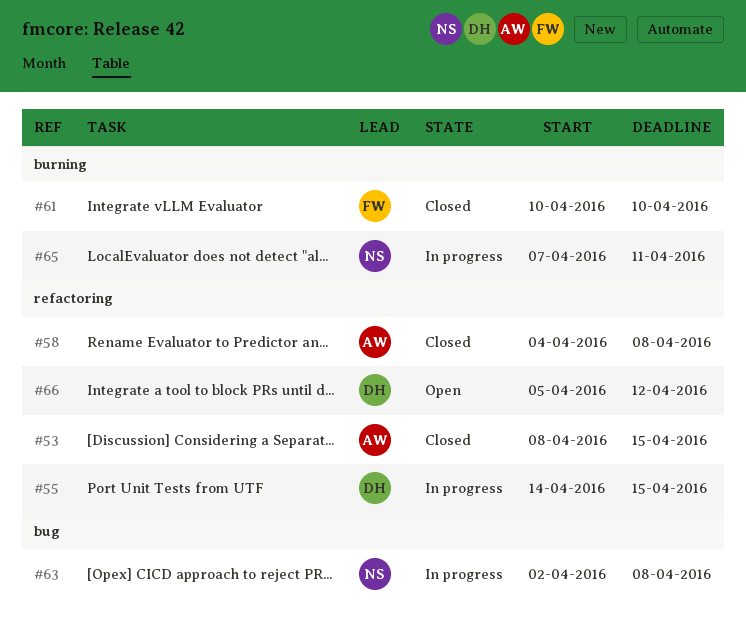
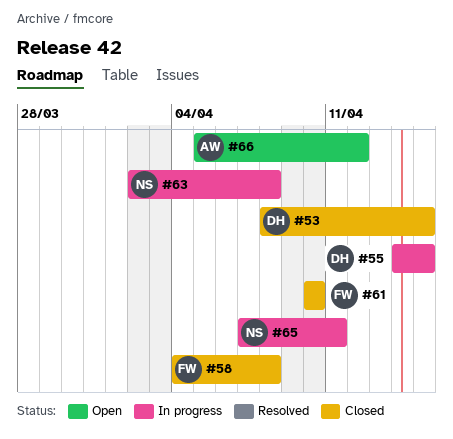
#53, owner: AW -> DH
#58, owner: AW -> FW
#66, owner: DH -> AW

